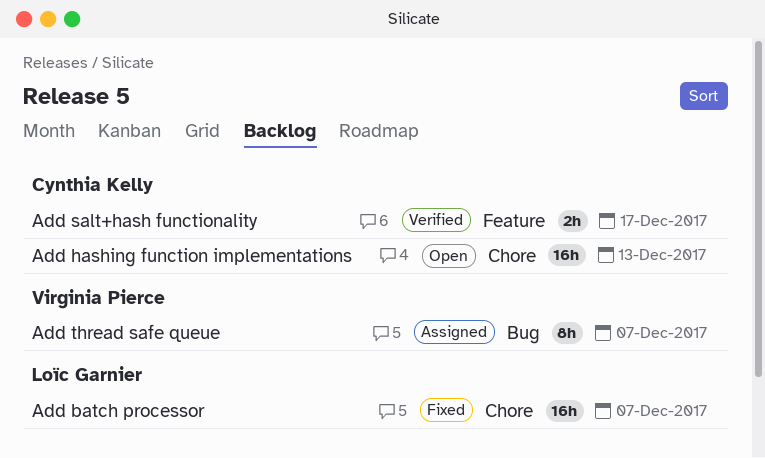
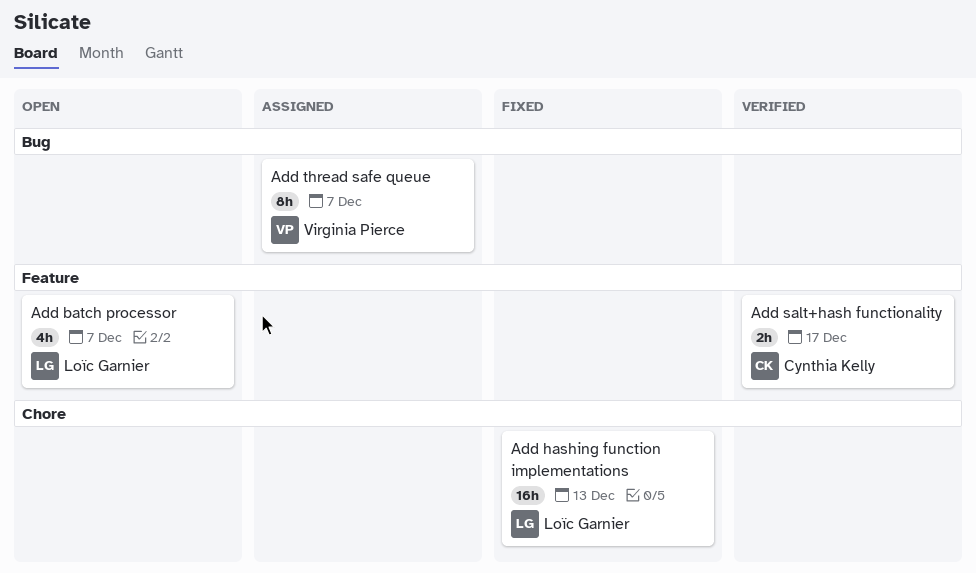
Add batch processor, status: Fixed -> Open
Add batch processor, label: Chore -> Feature
Add batch processor, estimate: 16h -> 4h
Add hashing function implementations, status: Open -> Fixed
Add hashing function implementations, owner: Cynthia Kelly -> Loïc Garnier

